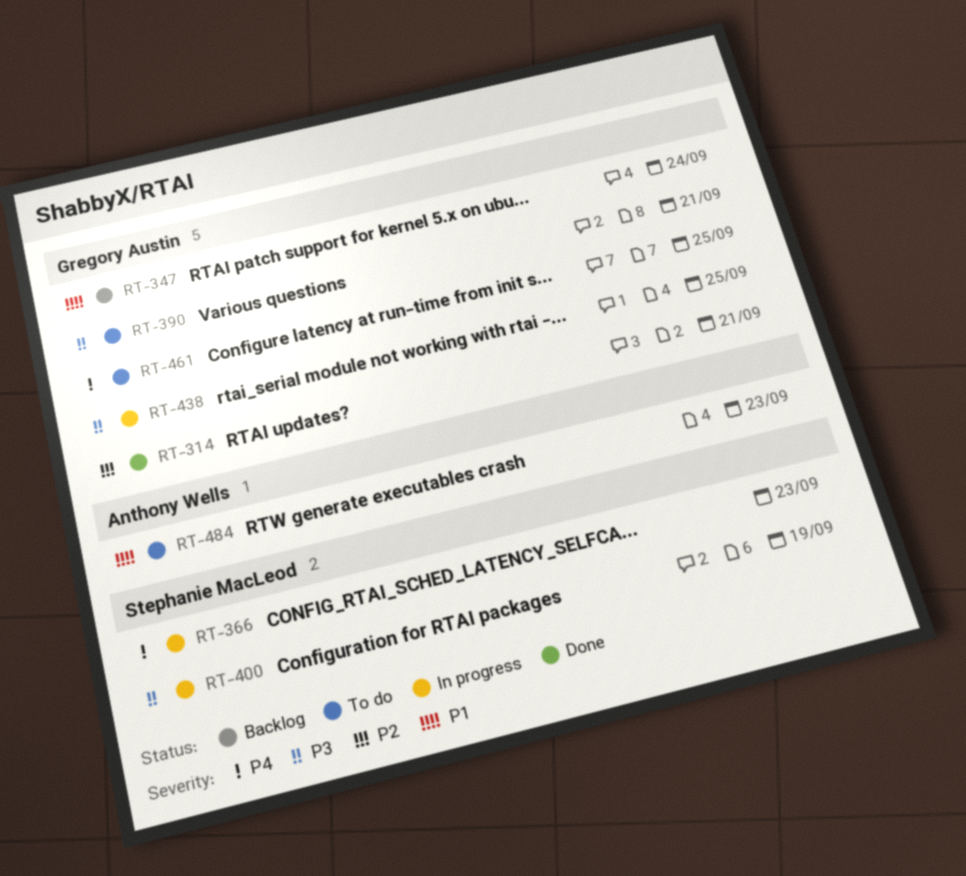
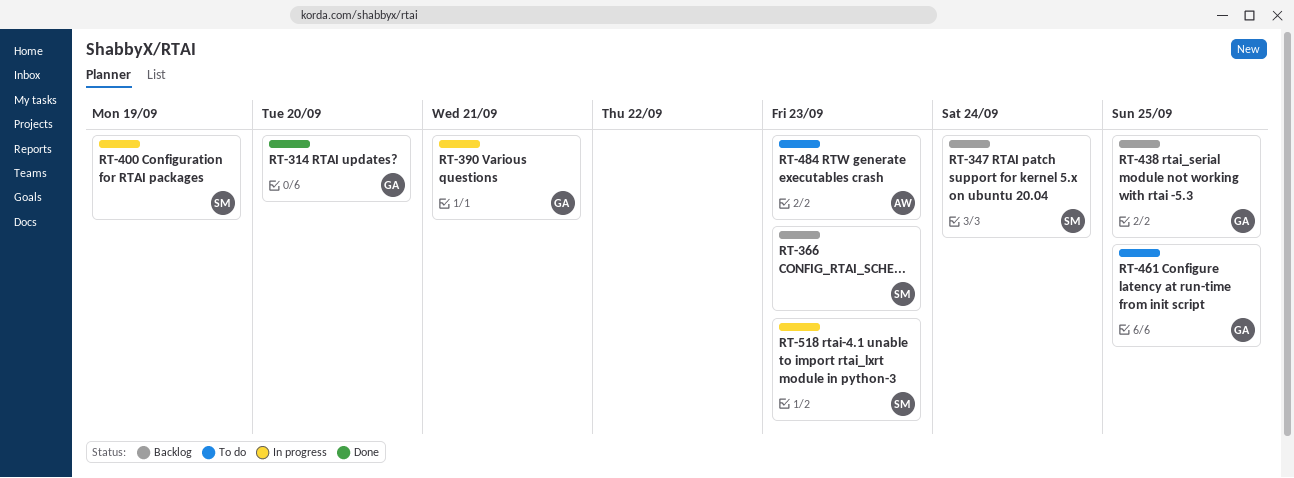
RT-314, due: Sep 21 -> Sep 20
RT-347, owner: Gregory Austin -> Stephanie MacLeod
RT-366, status: In progress -> Backlog
RT-390, status: To do -> In progress
RT-438, status: In progress -> Backlog
RT-518: none -> present

